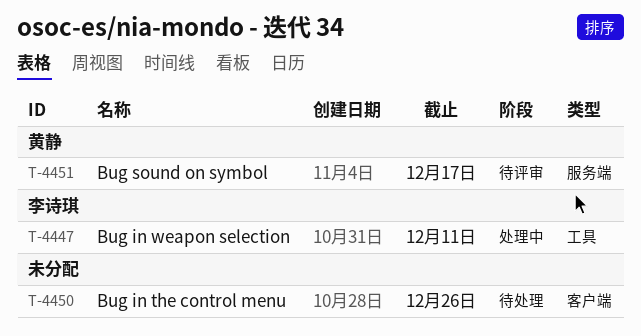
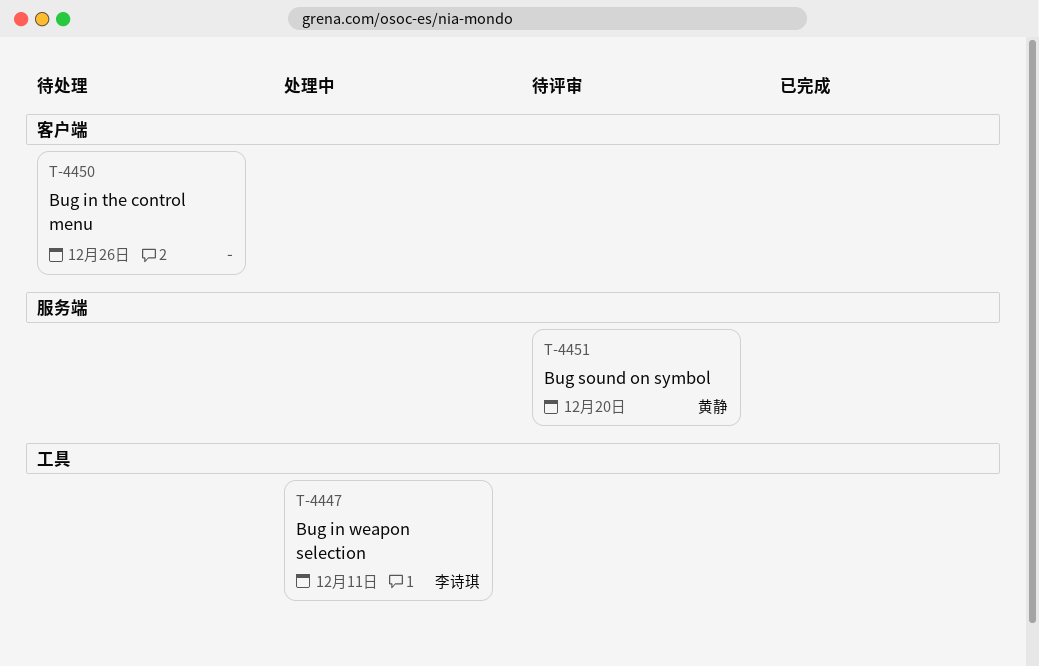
T-4451, due: Dec 17 -> Dec 20

